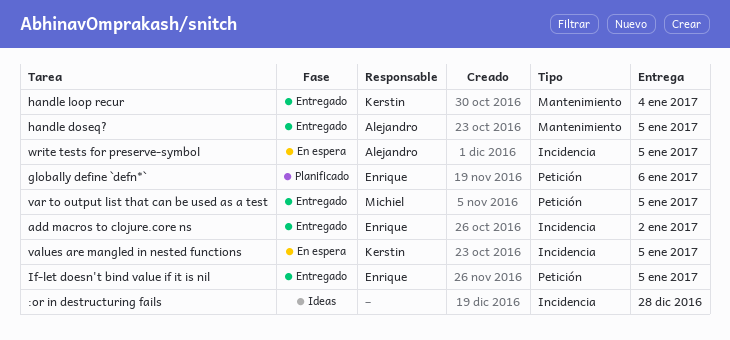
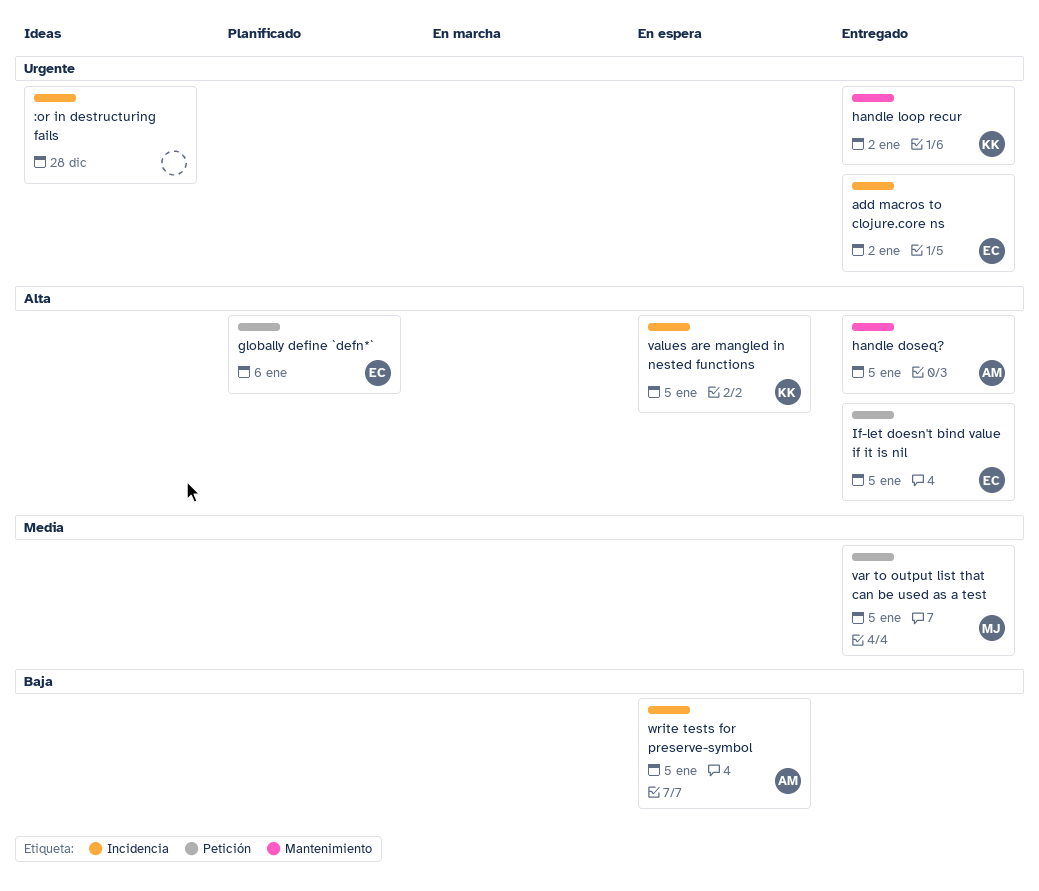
handle loop recur, due: Jan 4 -> Jan 2

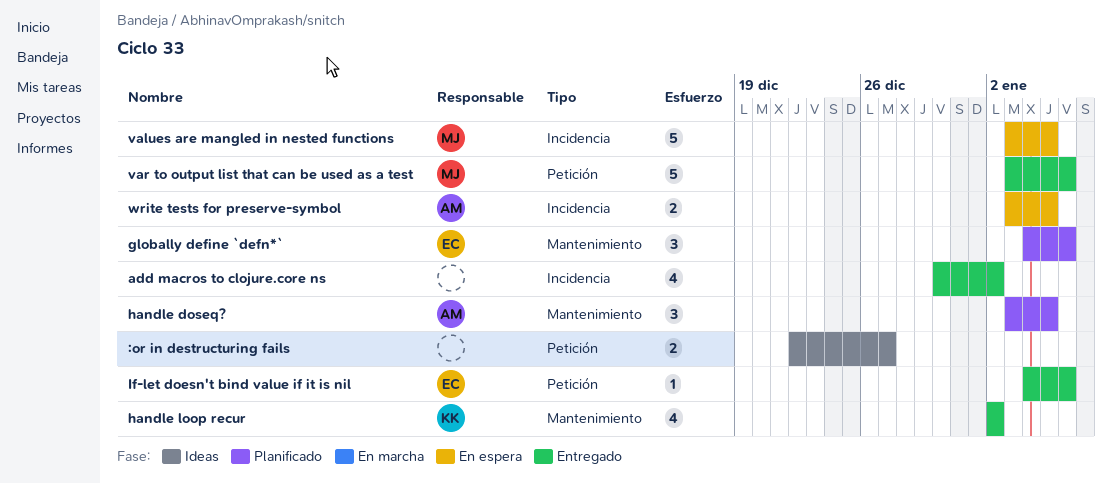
:or in destructuring fails, label: Incidencia -> Petición
:or in destructuring fails, due: Dec 28 -> Dec 27
add macros to clojure.core ns, owner: EC -> none
globally define `defn*`, label: Petición -> Mantenimiento
handle doseq?, status: Entregado -> Planificado
If-let doesn't bind value if it is nil, due: Jan 5 -> Jan 6
values are mangled in nested functions, owner: KK -> MJ
var to output list that can be used as a test, due: Jan 5 -> Jan 6

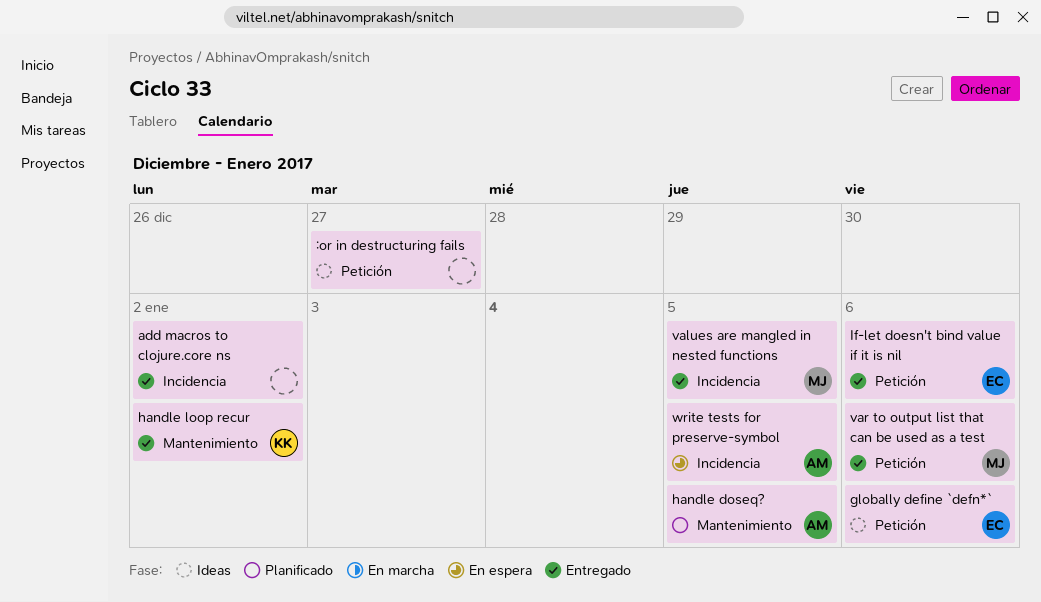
globally define `defn*`, status: Planificado -> Ideas
globally define `defn*`, label: Mantenimiento -> Petición
values are mangled in nested functions, status: En espera -> Entregado

